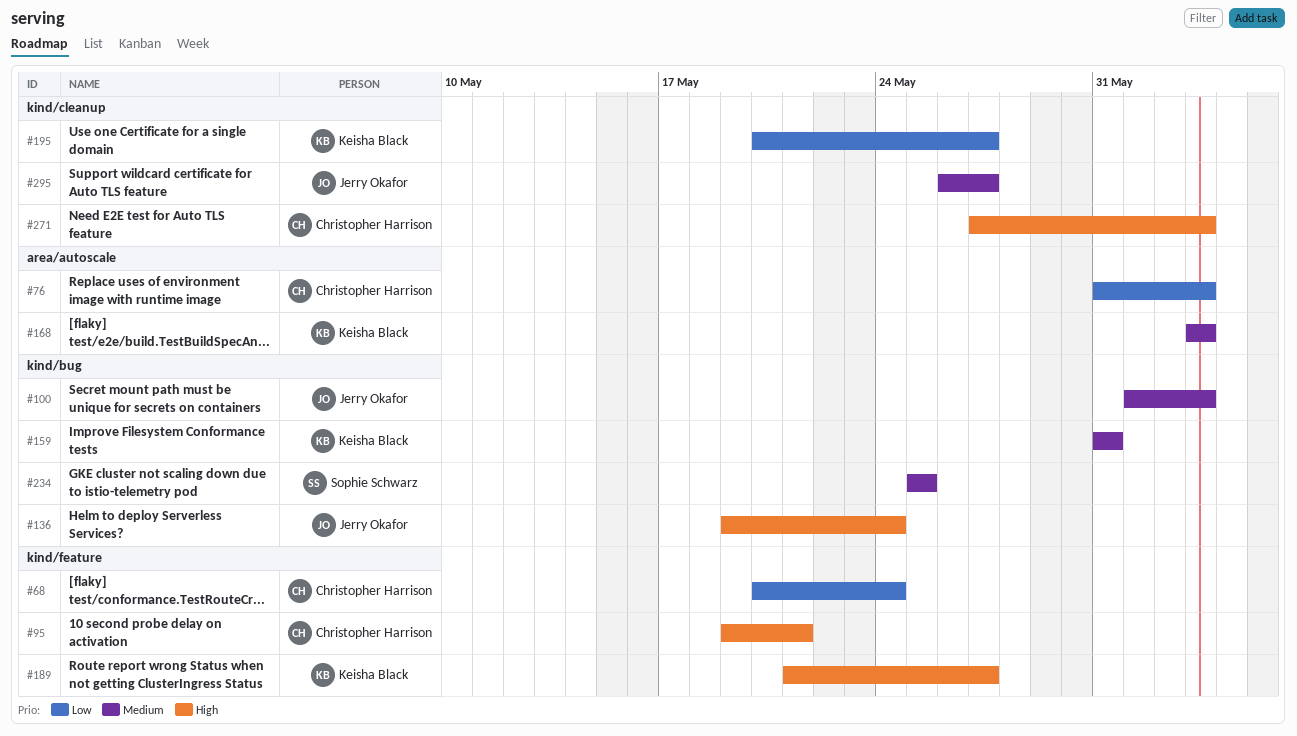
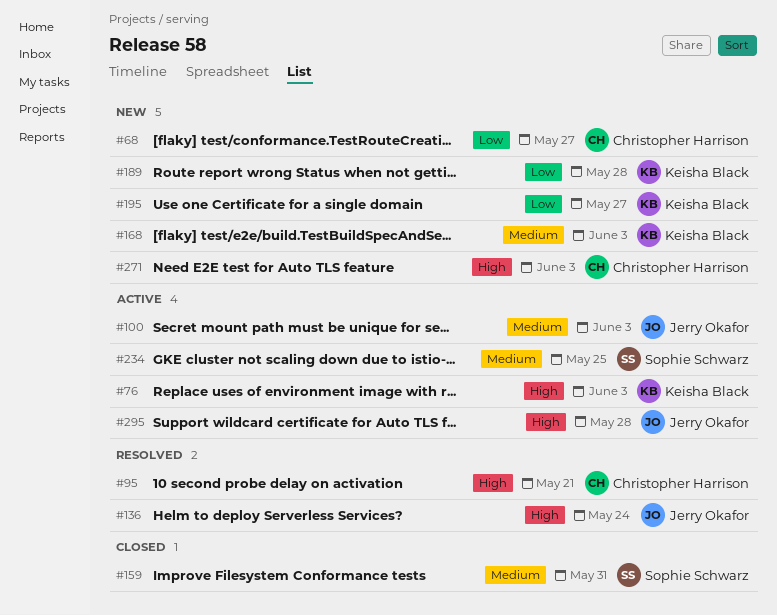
#68, due: May 24 -> May 27
#76, owner: Christopher Harrison -> Keisha Black
#76, priority: Low -> High
#159, owner: Keisha Black -> Sophie Schwarz
#189, priority: High -> Low
#189, due: May 27 -> May 28
#295, priority: Medium -> High
#295, due: May 27 -> May 28

